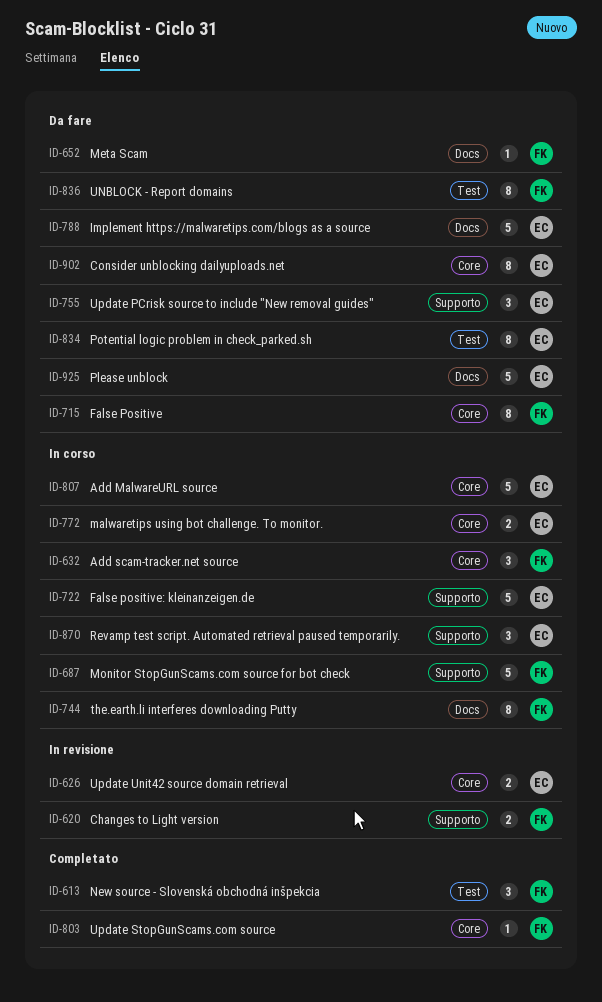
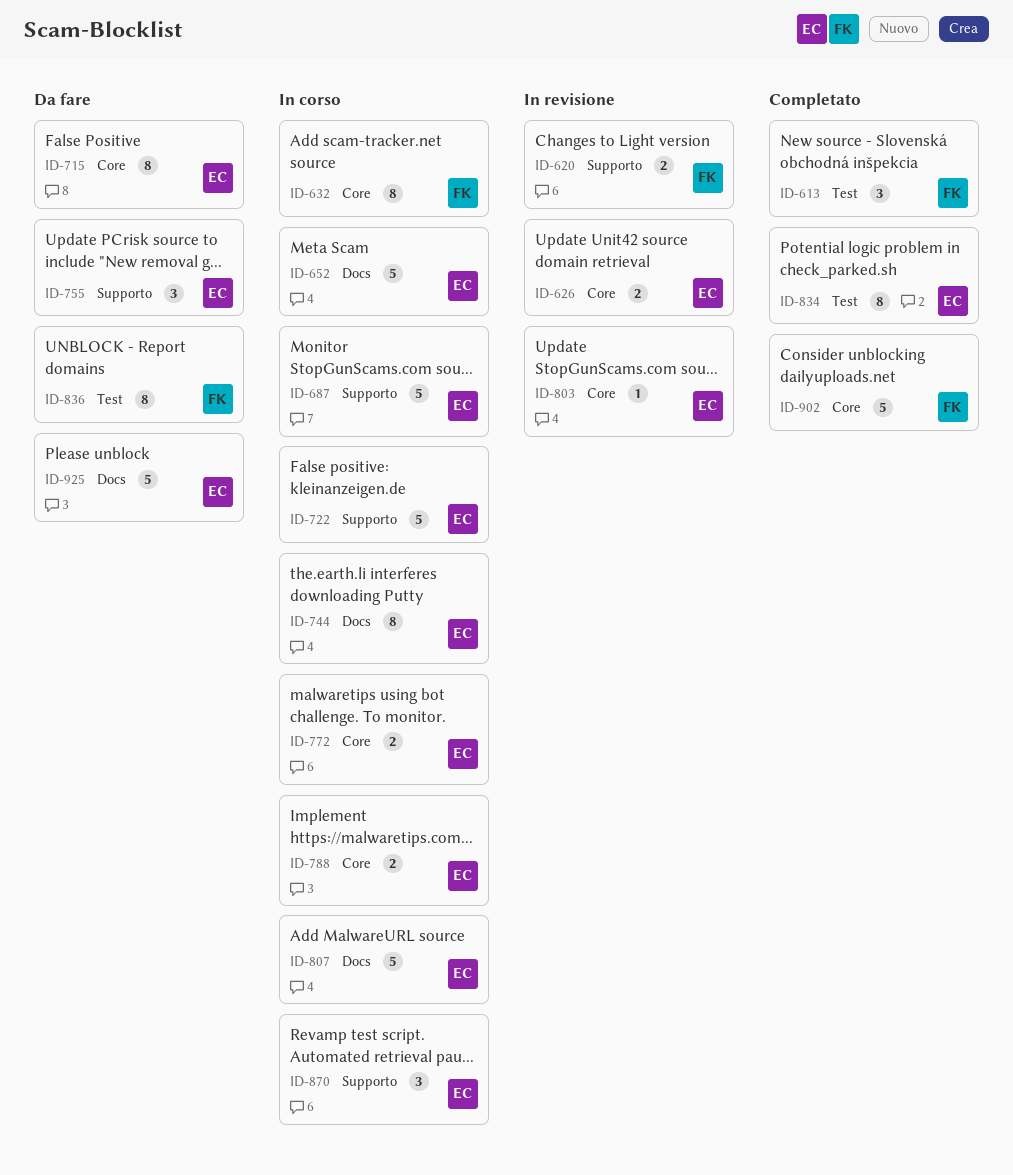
ID-632, estimate: 3 -> 8
ID-652, status: Da fare -> In corso
ID-652, owner: FK -> EC
ID-652, estimate: 1 -> 5
ID-687, owner: FK -> EC
ID-715, owner: FK -> EC
ID-744, owner: FK -> EC
ID-788, status: Da fare -> In corso
ID-788, label: Docs -> Core
ID-788, estimate: 5 -> 2
ID-803, status: Completato -> In revisione
ID-803, owner: FK -> EC
ID-807, label: Core -> Docs
ID-834, status: Da fare -> Completato
ID-902, status: Da fare -> Completato
ID-902, owner: EC -> FK
ID-902, estimate: 8 -> 5

